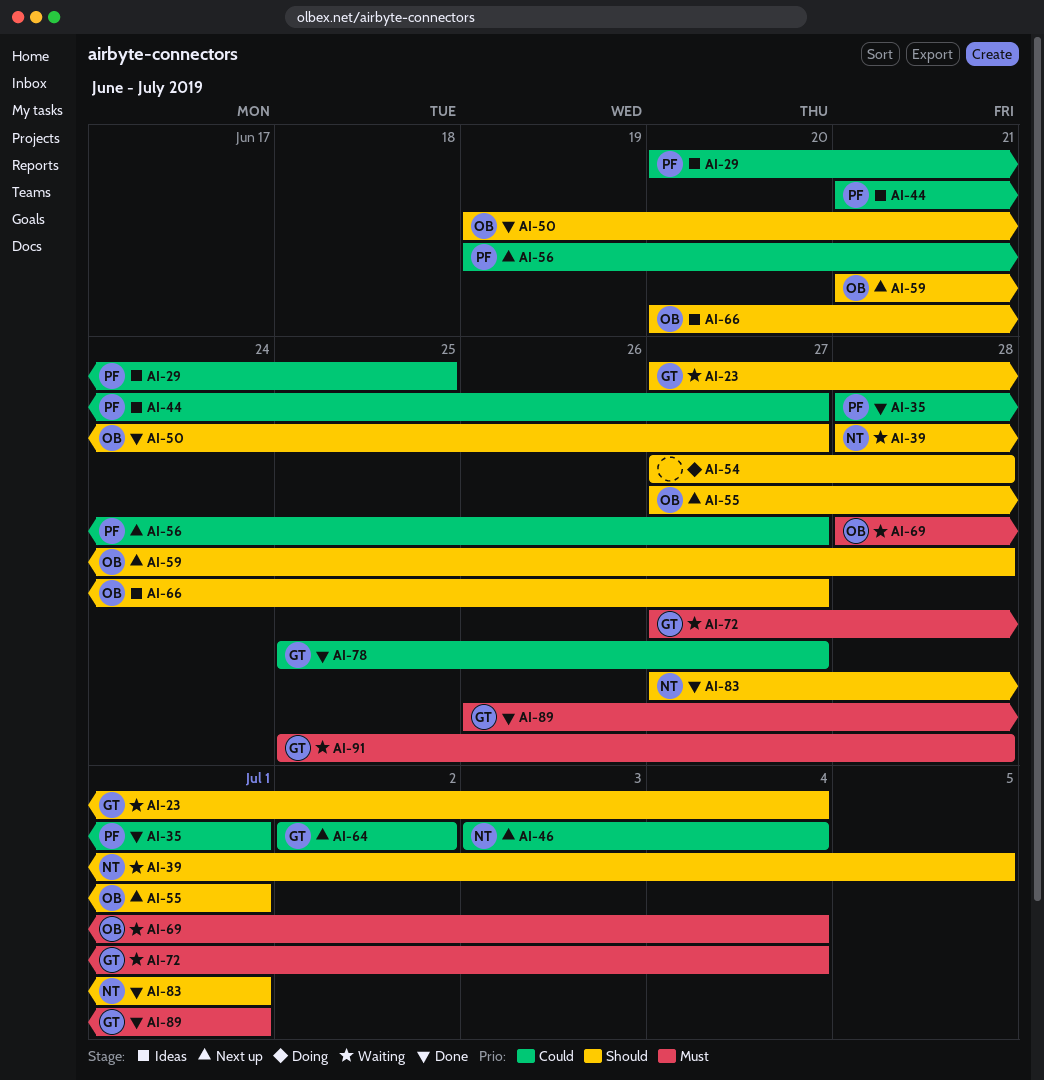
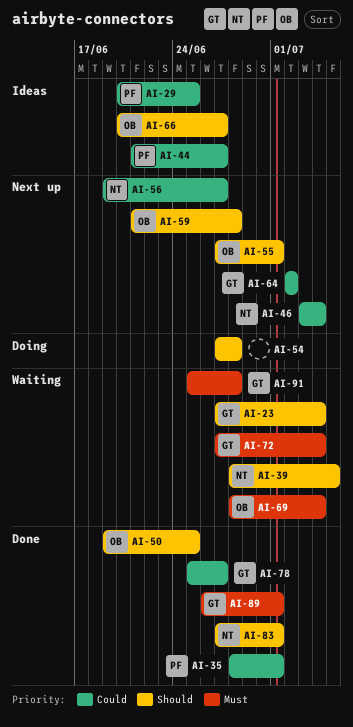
AI-50, due: Jun 27 -> Jun 25
AI-56, owner: PF -> NT

